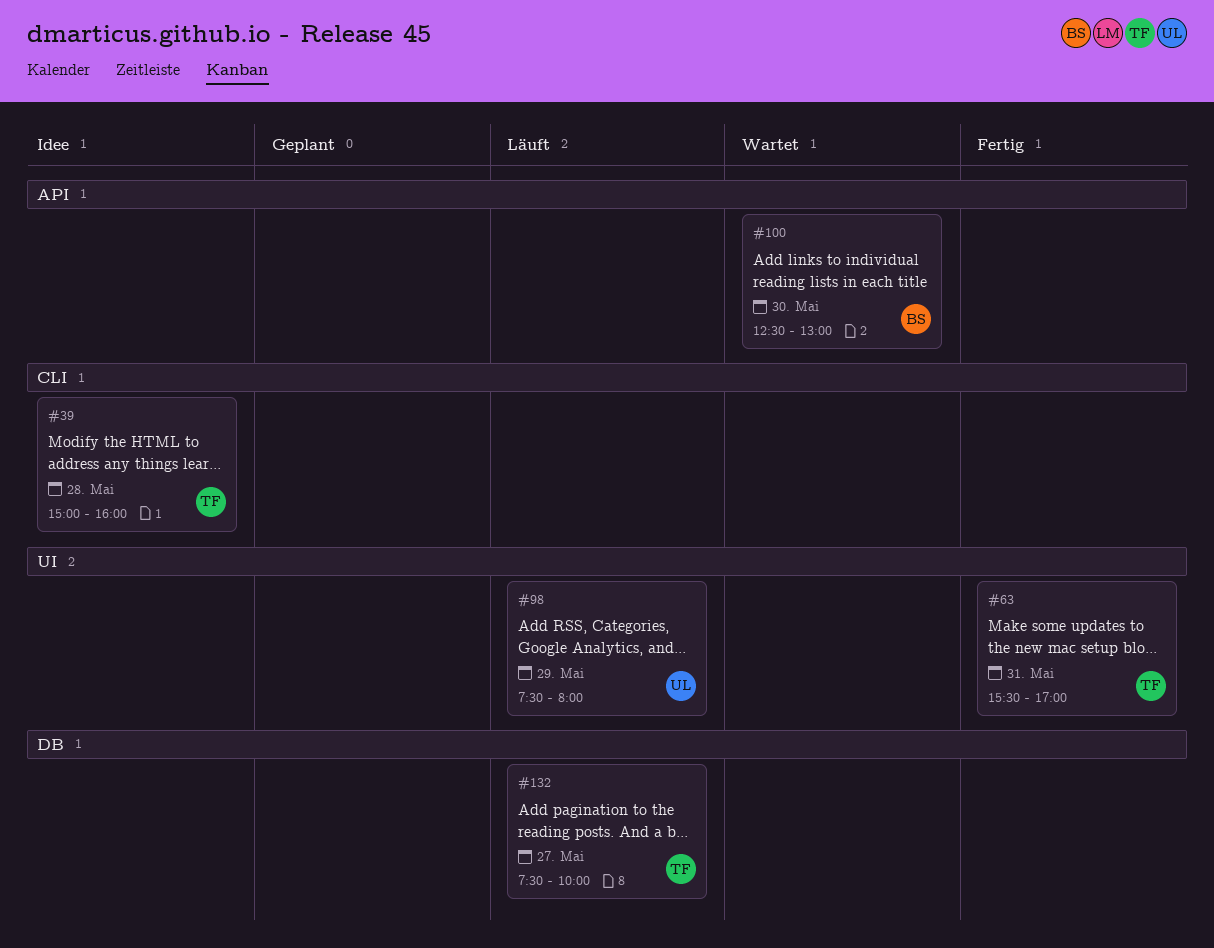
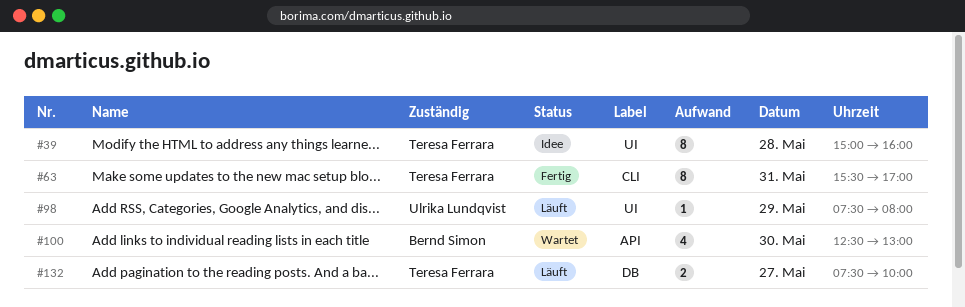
#39, label: CLI -> UI
#63, label: UI -> CLI

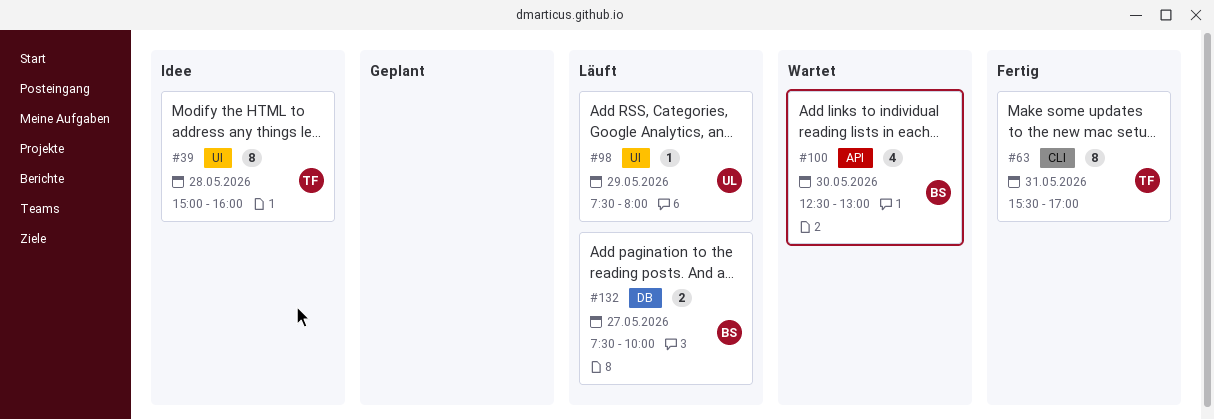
#132, owner: Teresa Ferrara -> Bernd Simon

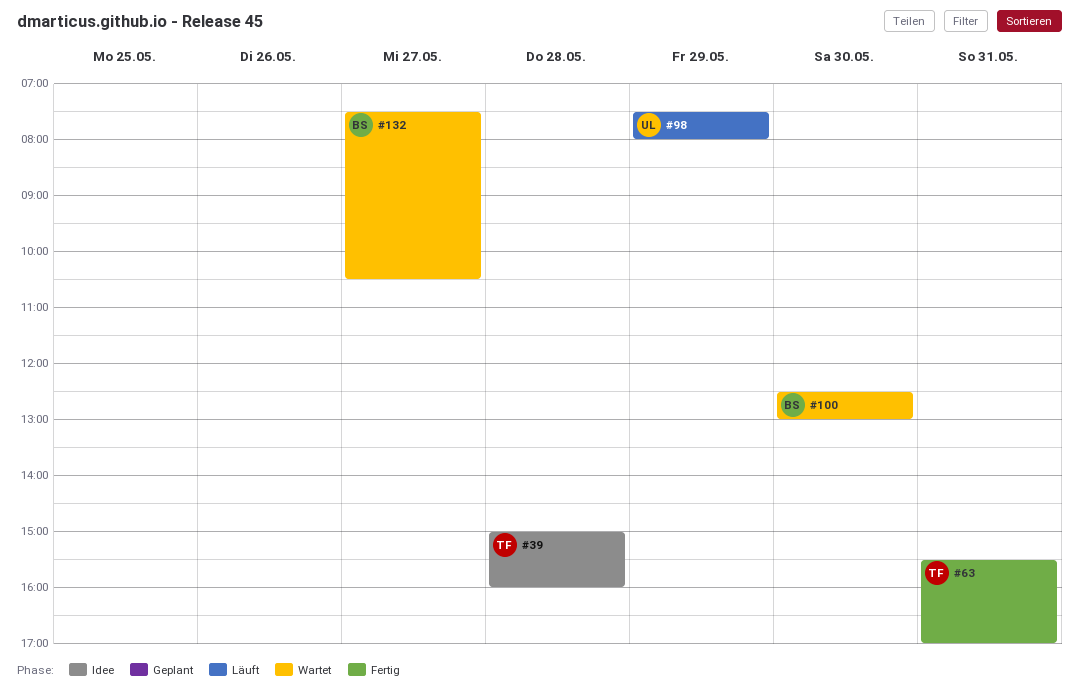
#132, status: Läuft -> Wartet
#132, ends: 10:00 -> 10:30

